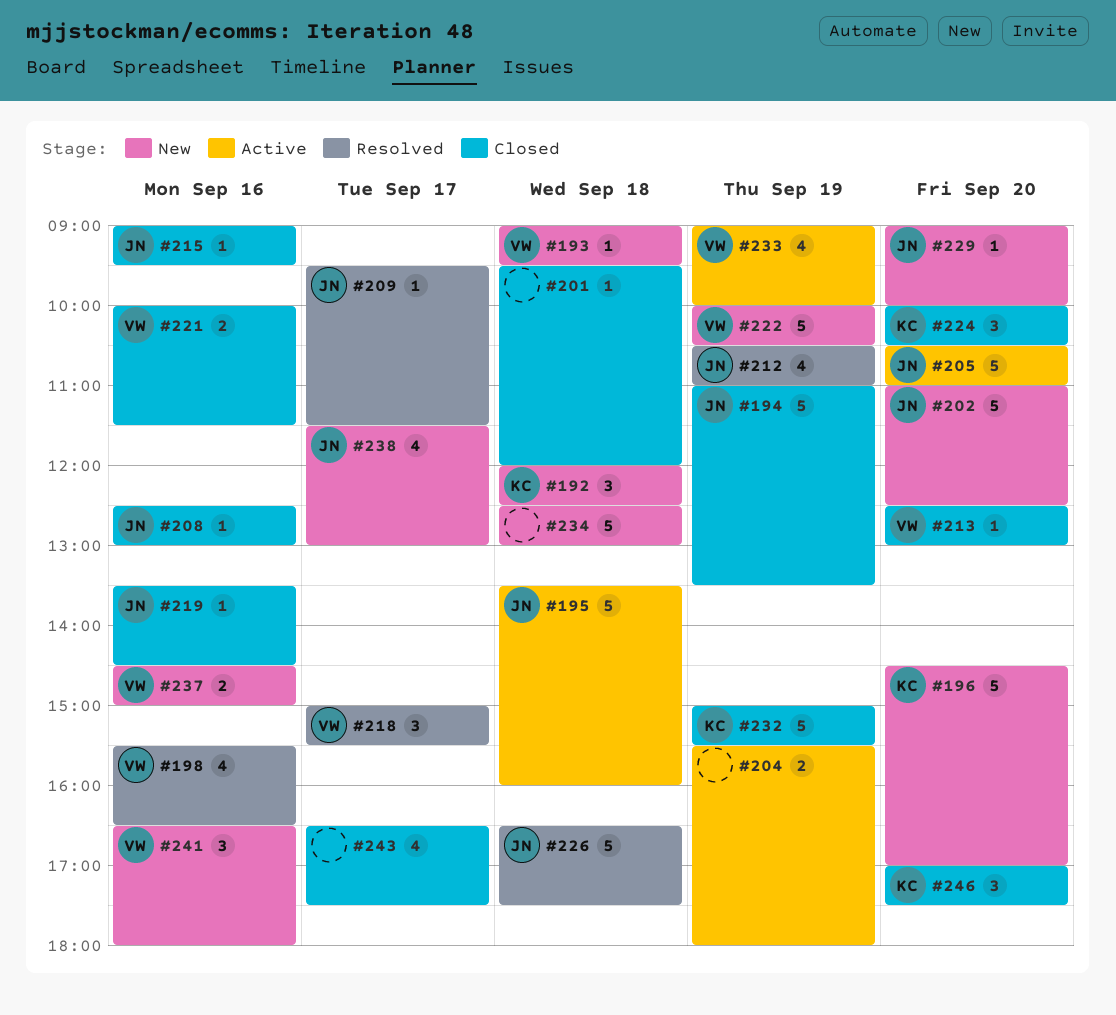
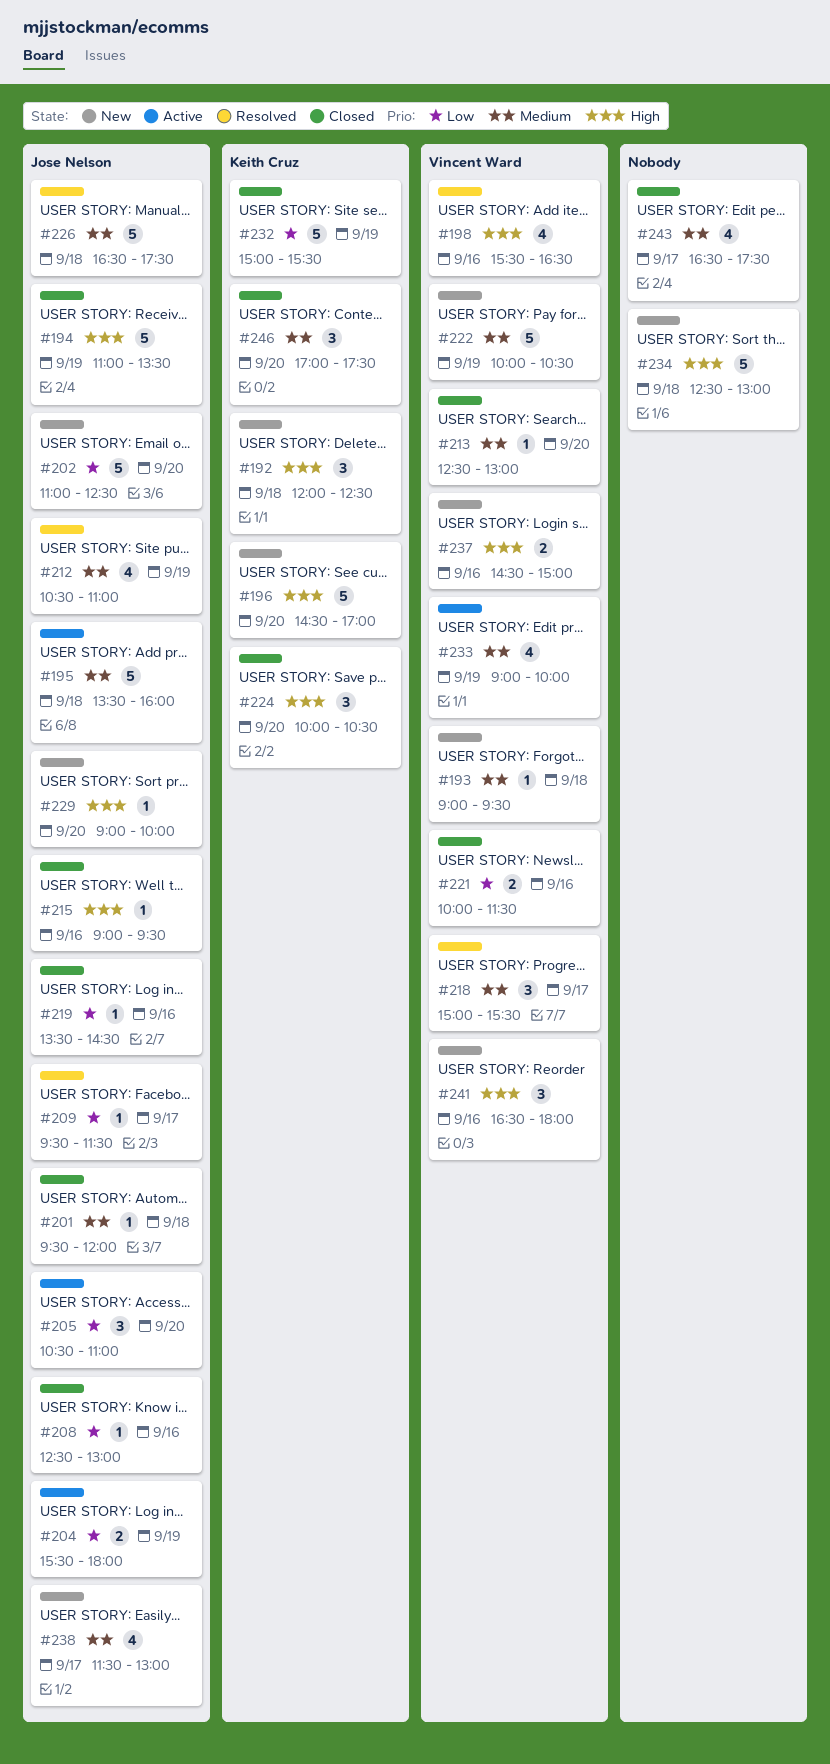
#201, owner: none -> Jose Nelson
#204, owner: none -> Jose Nelson
#205, estimate: 5 -> 3

